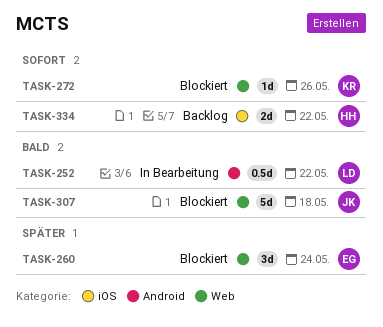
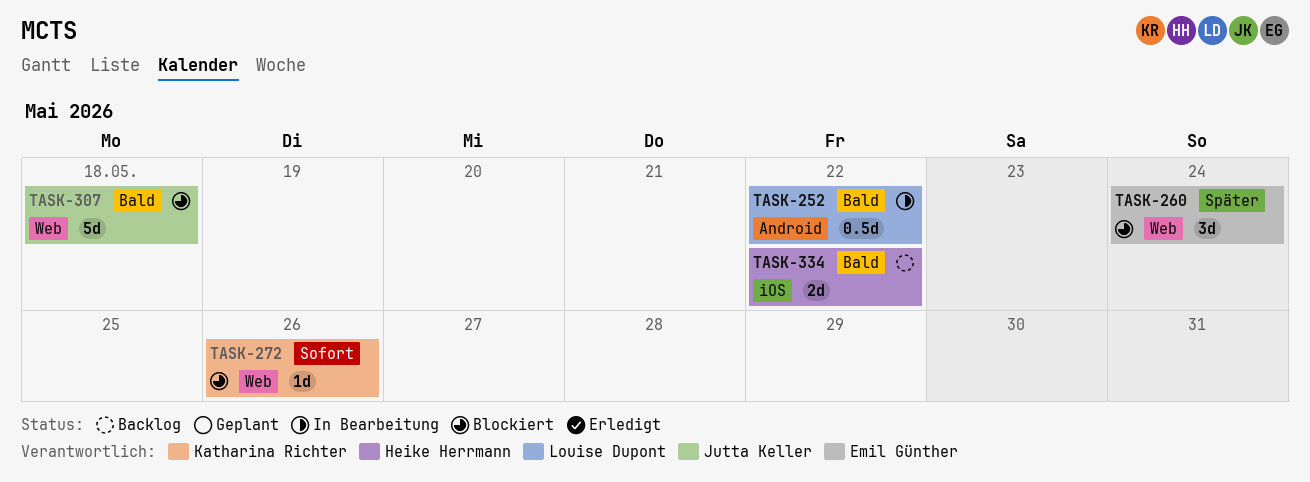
TASK-334, priority: Sofort -> Bald

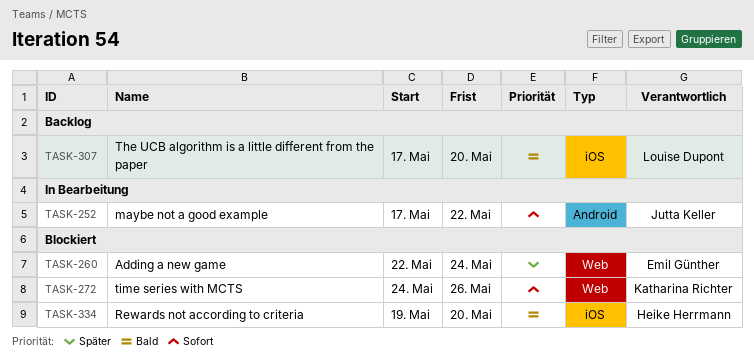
TASK-252, owner: Louise Dupont -> Jutta Keller
TASK-252, priority: Bald -> Sofort
TASK-307, status: Blockiert -> Backlog
TASK-307, owner: Jutta Keller -> Louise Dupont
TASK-307, label: Web -> iOS
TASK-307, due: May 18 -> May 20
TASK-334, status: Backlog -> Blockiert
TASK-334, due: May 22 -> May 20

